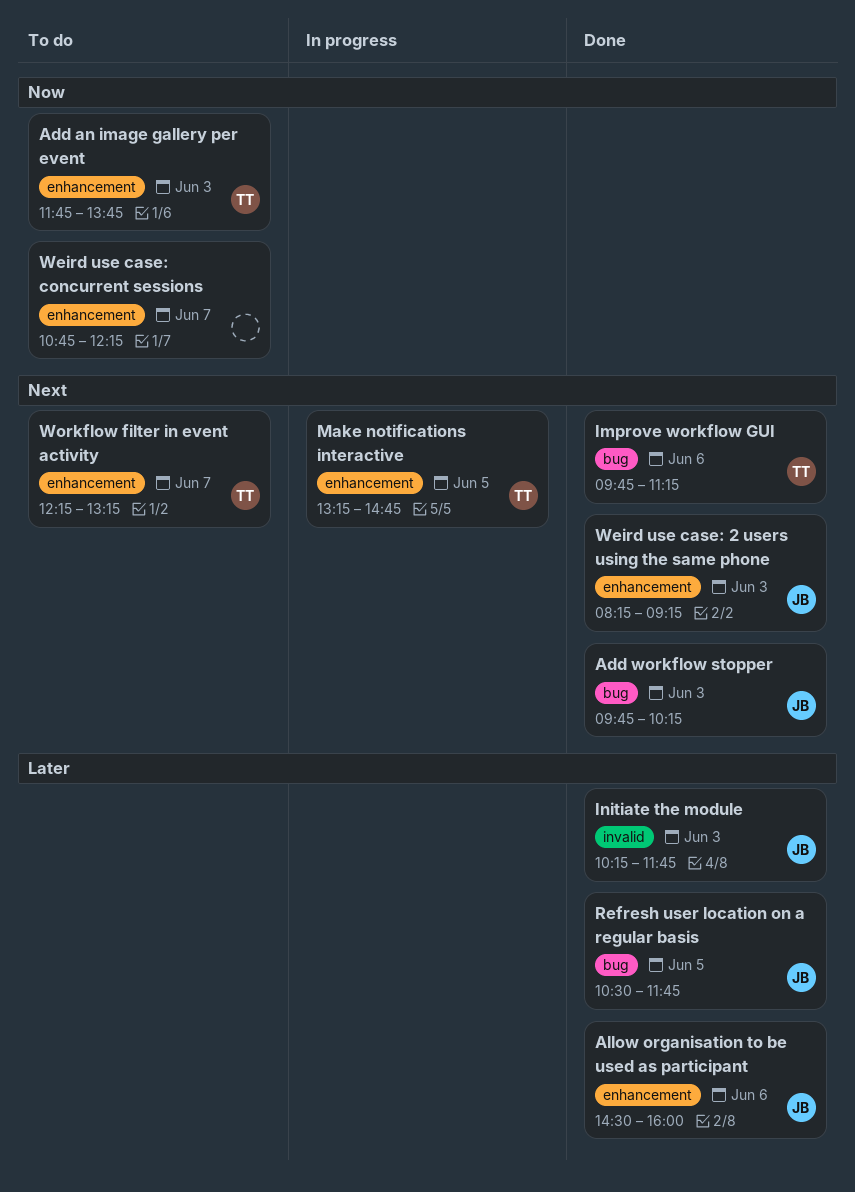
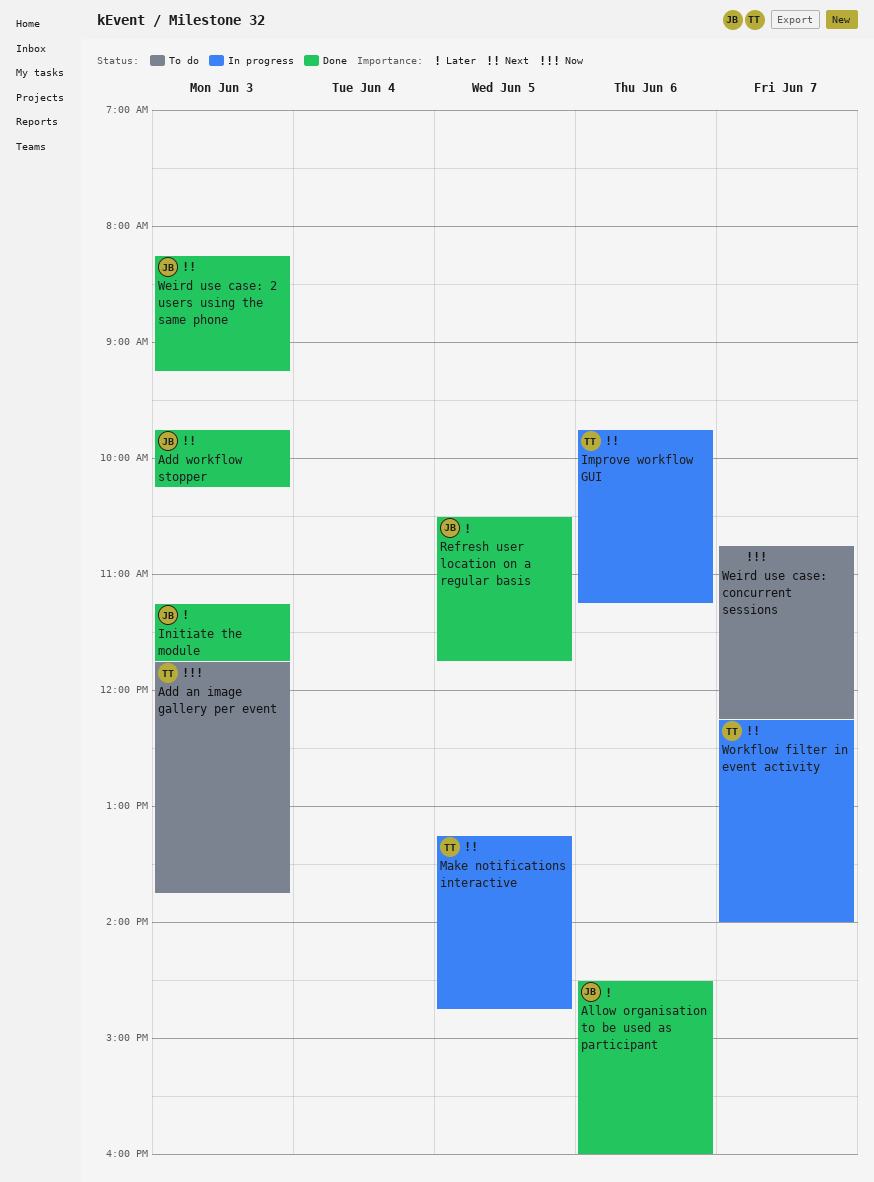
Improve workflow GUI, status: Done -> In progress
Initiate the module, begins: 10:15 -> 11:15
Workflow filter in event activity, status: To do -> In progress
Workflow filter in event activity, ends: 13:15 -> 14:00

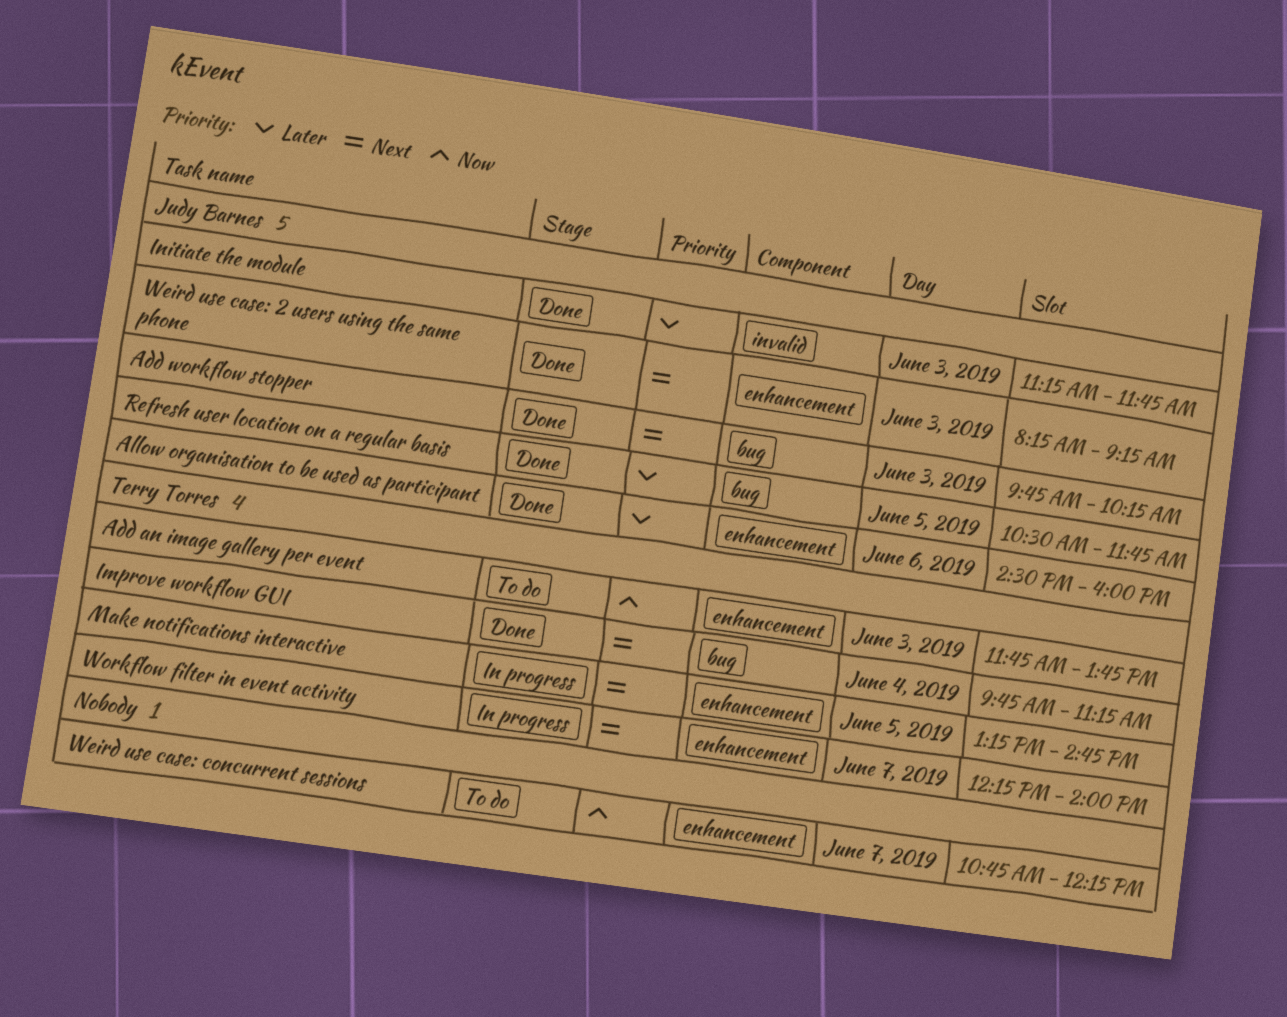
Improve workflow GUI, status: In progress -> Done
Improve workflow GUI, day: Jun 6 -> Jun 4

